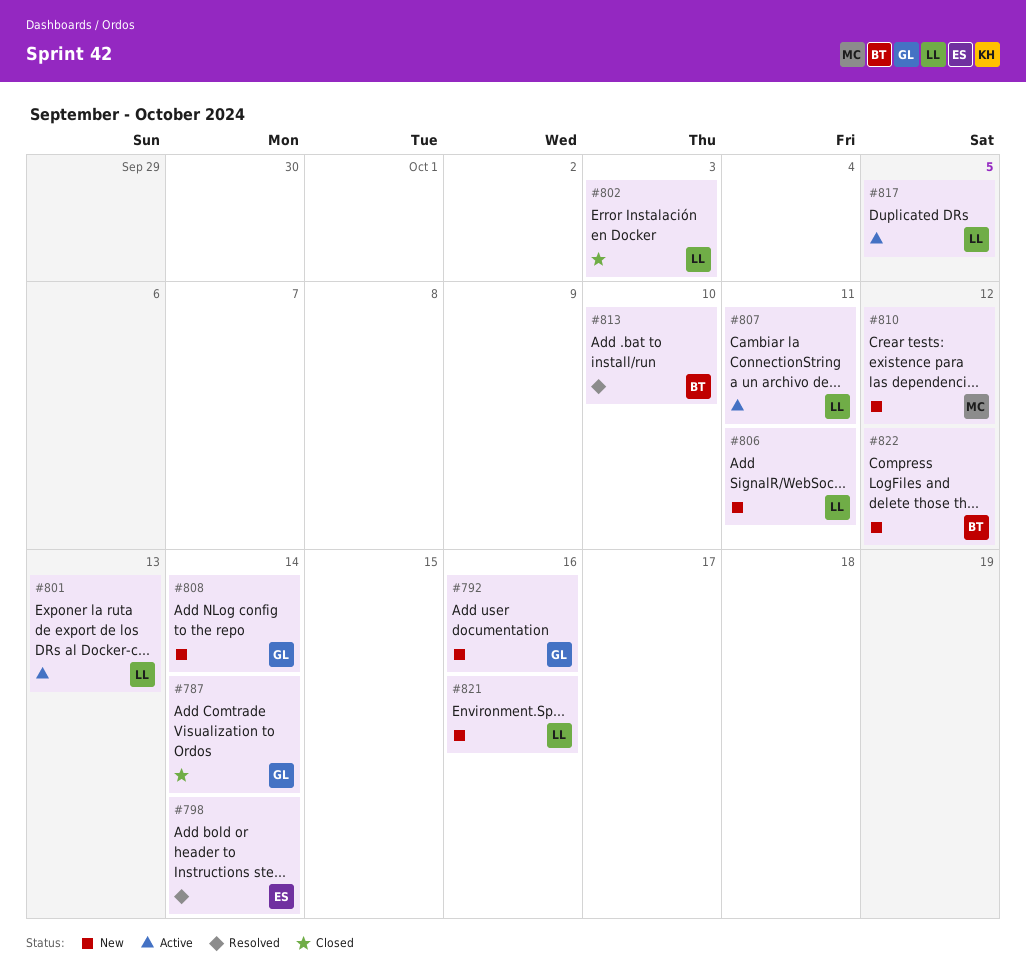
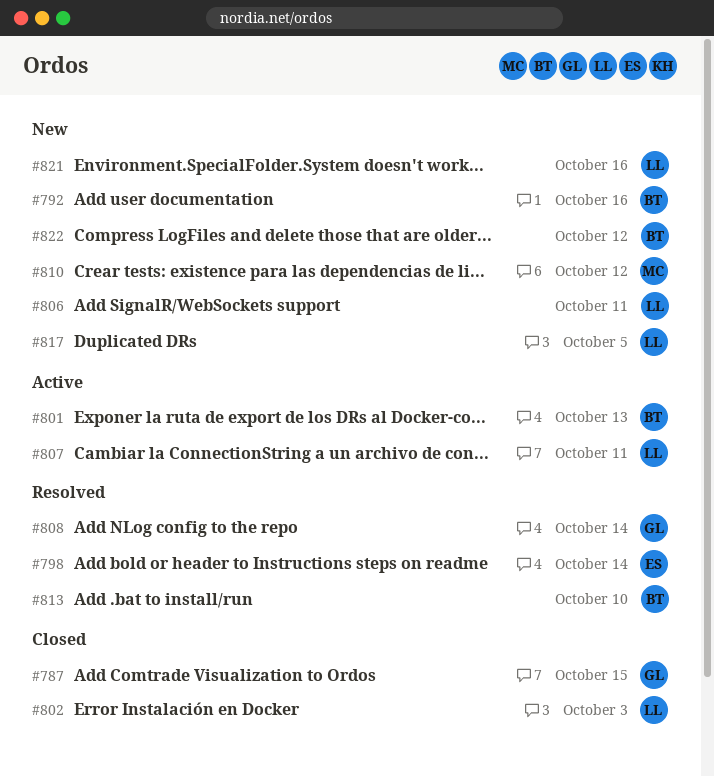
#787, due: Oct 14 -> Oct 15
#792, owner: GL -> BT
#801, owner: LL -> BT
#808, status: New -> Resolved
#817, status: Active -> New

